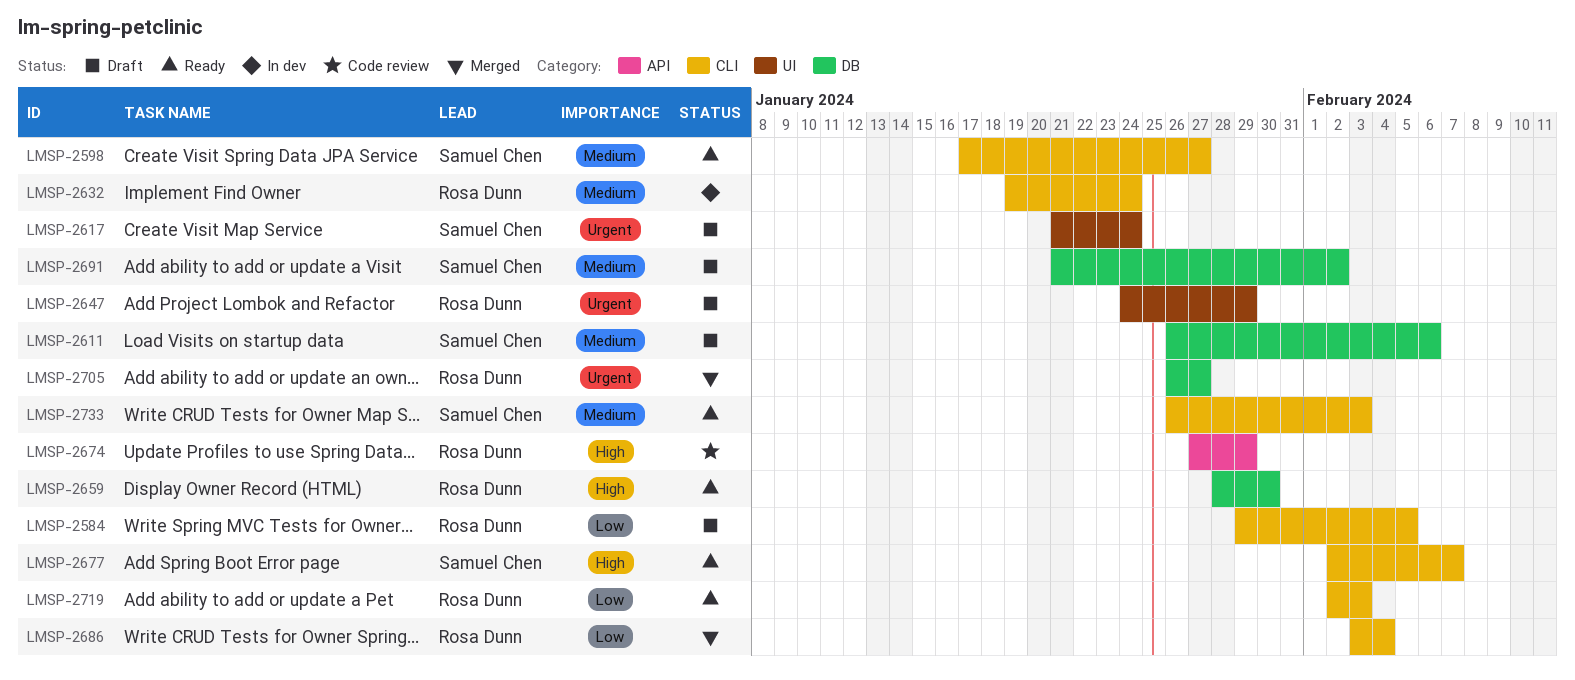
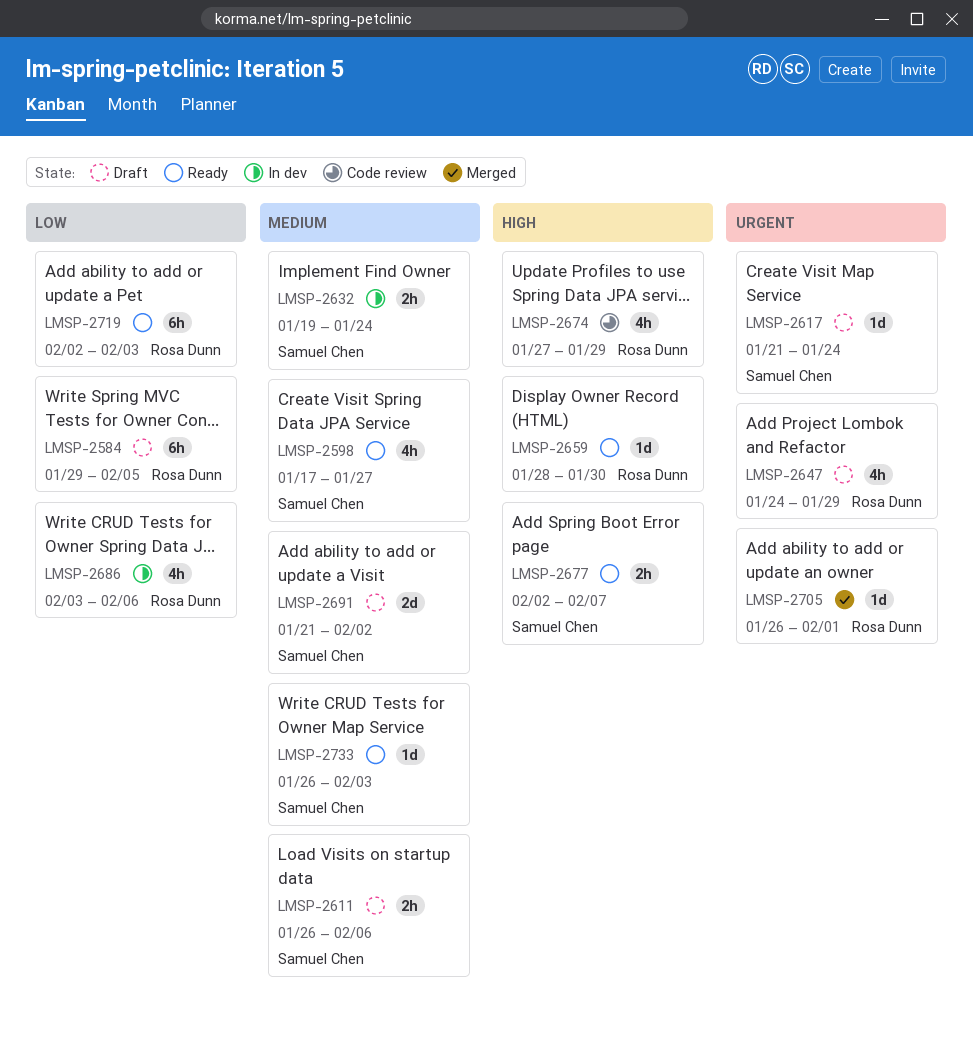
LMSP-2632, owner: Rosa Dunn -> Samuel Chen
LMSP-2686, status: Merged -> In dev
LMSP-2686, due: Feb 4 -> Feb 6
LMSP-2705, due: Jan 27 -> Feb 1

